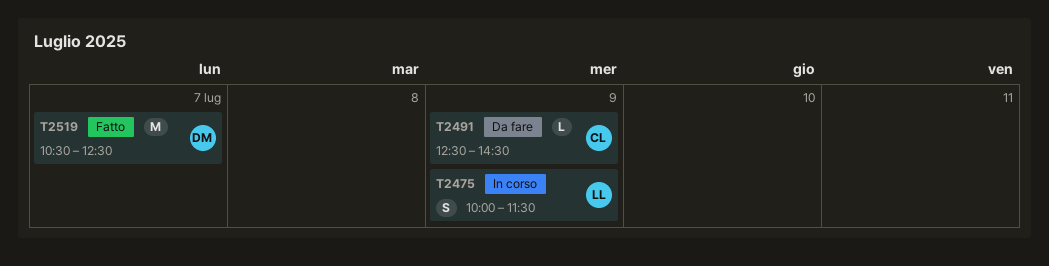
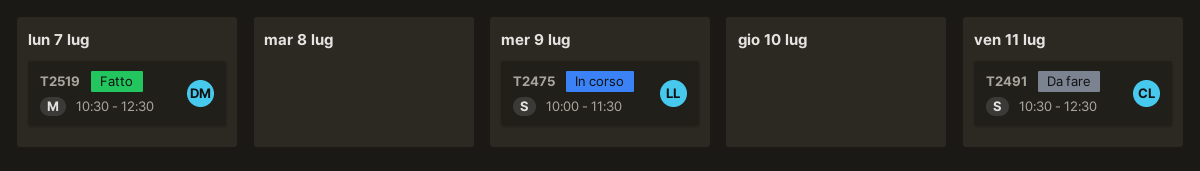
T2491, estimate: L -> S
T2491, day: Jul 9 -> Jul 11
T2491, begins: 12:30 -> 10:30
T2491, ends: 14:30 -> 12:30

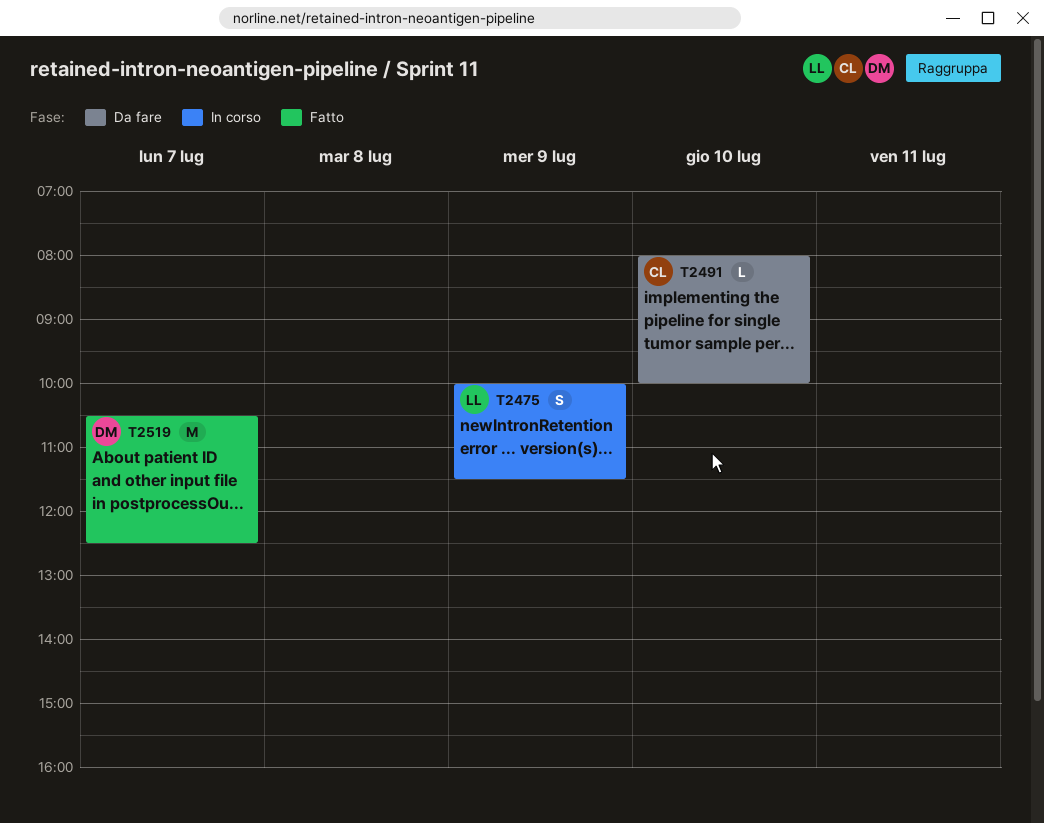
T2491, estimate: S -> L
T2491, day: Jul 11 -> Jul 10
T2491, begins: 10:30 -> 08:00
T2491, ends: 12:30 -> 10:00

